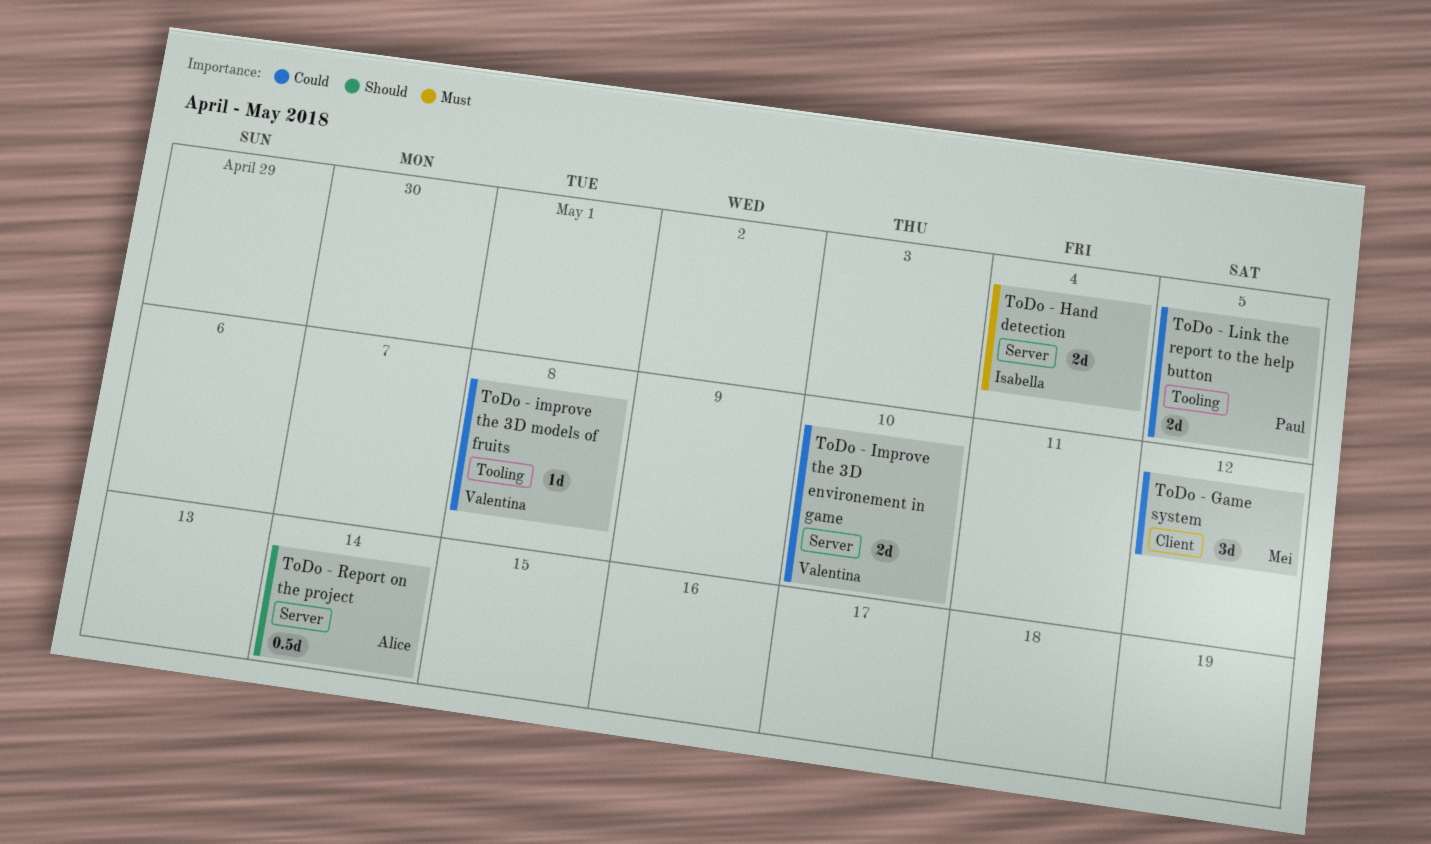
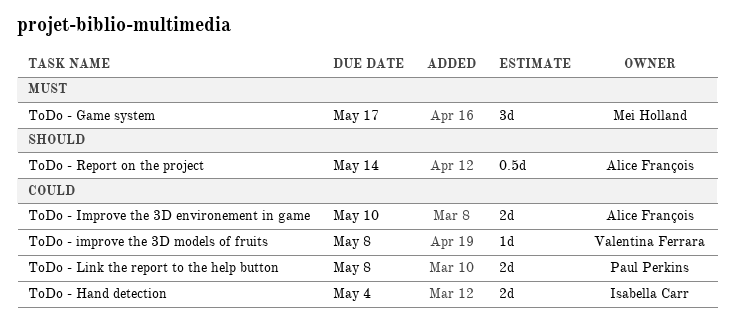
ToDo - Game system, priority: Could -> Must
ToDo - Game system, due: May 12 -> May 17
ToDo - Hand detection, priority: Must -> Could
ToDo - Improve the 3D environement in game, owner: Valentina Ferrara -> Alice François
ToDo - Link the report to the help button, due: May 5 -> May 8

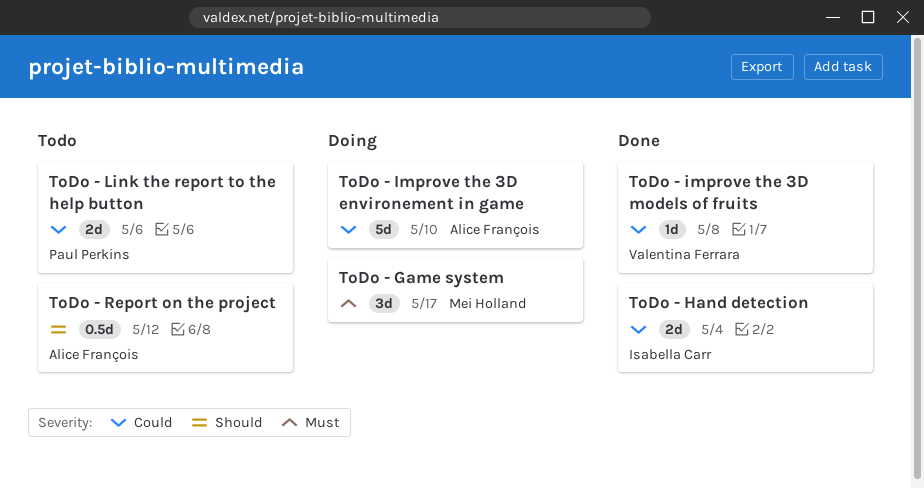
ToDo - Improve the 3D environement in game, estimate: 2d -> 5d
ToDo - Link the report to the help button, due: May 8 -> May 6
ToDo - Report on the project, due: May 14 -> May 12

